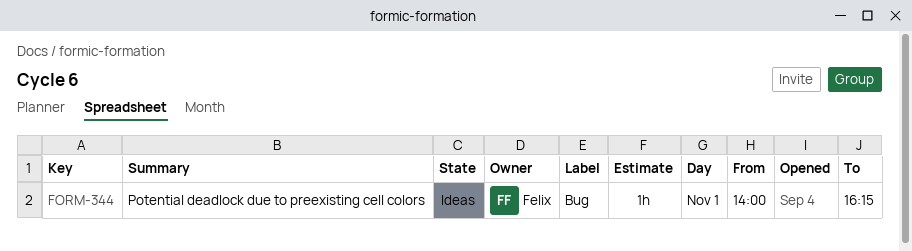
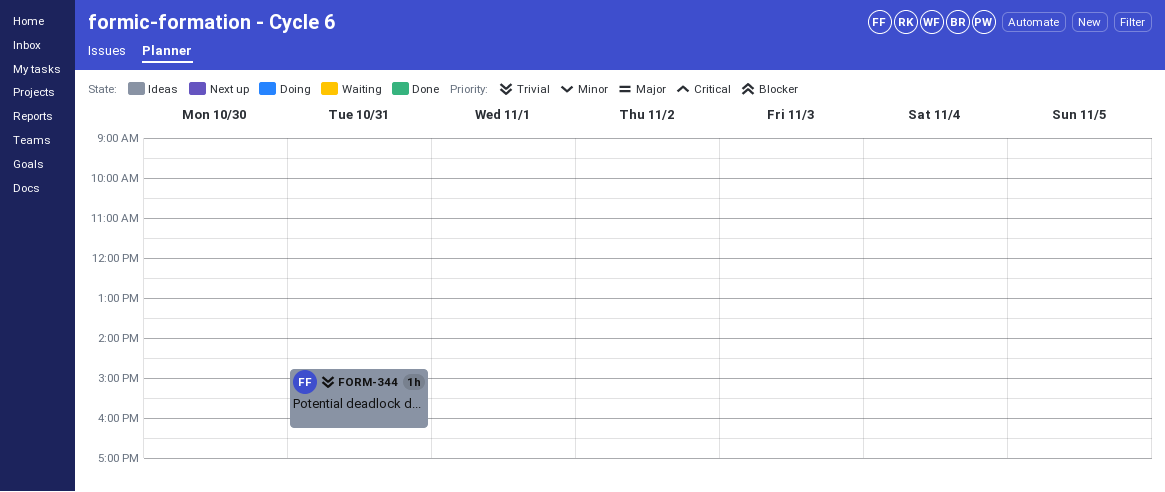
FORM-344, day: Nov 1 -> Oct 31
FORM-344, begins: 14:00 -> 14:45

